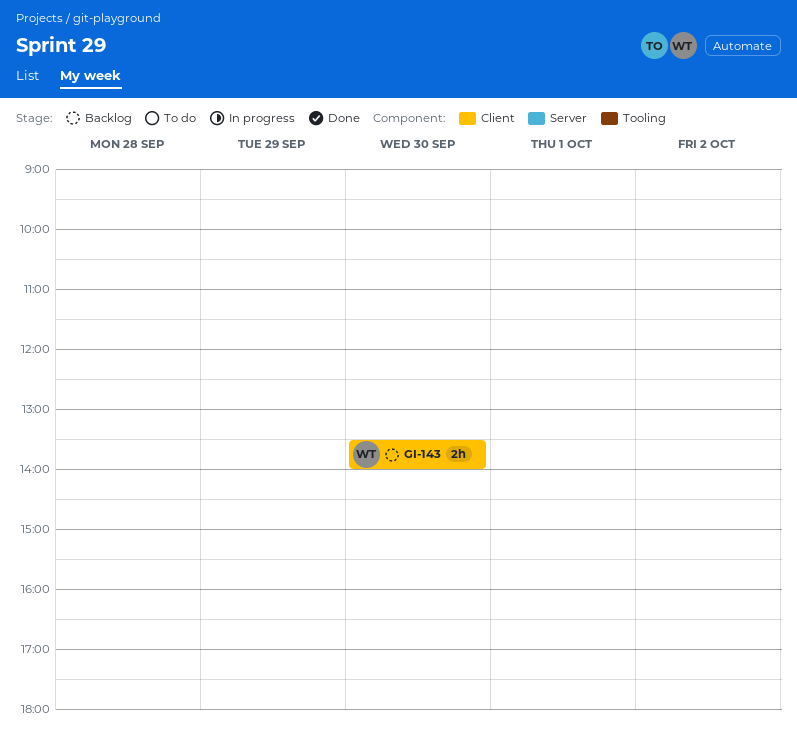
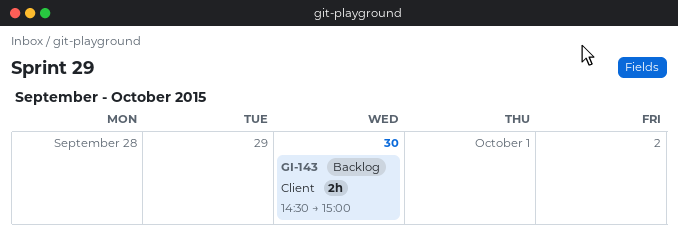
GI-143, begins: 13:30 -> 14:30
GI-143, ends: 14:00 -> 15:00

